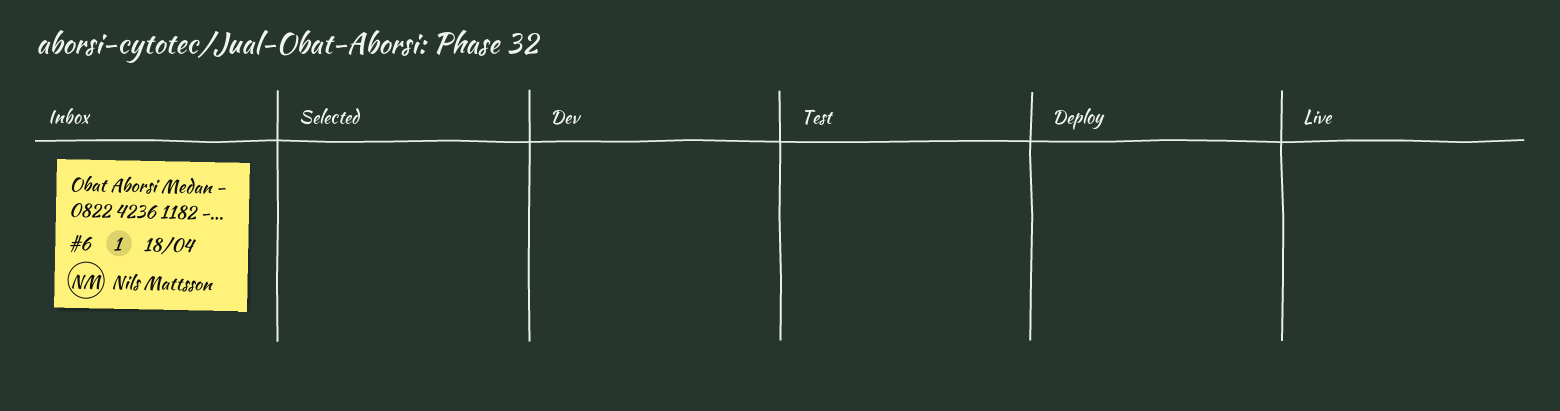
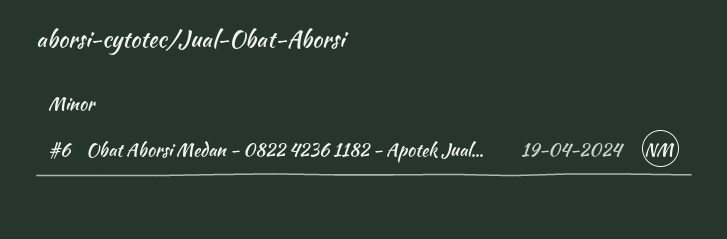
#6, due: Apr 18 -> Apr 19

